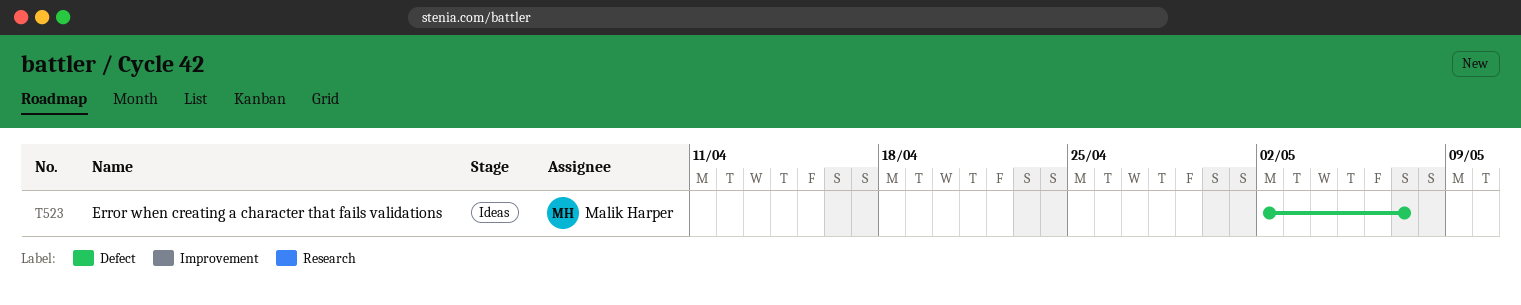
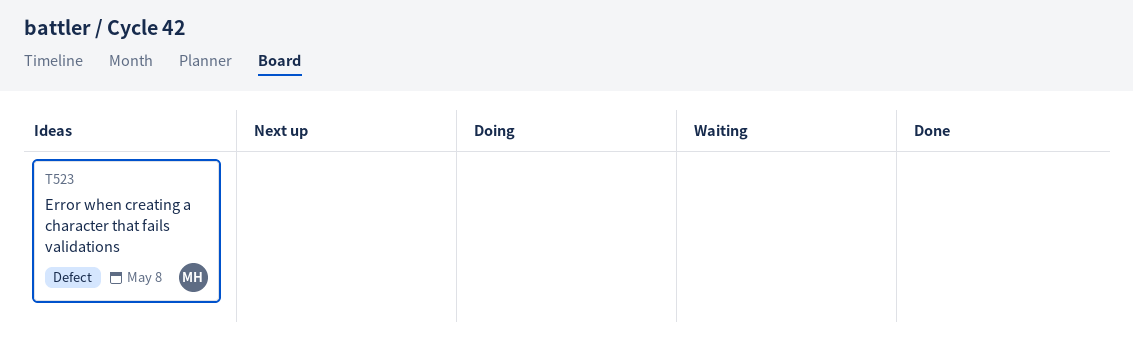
T523, due: May 7 -> May 8

